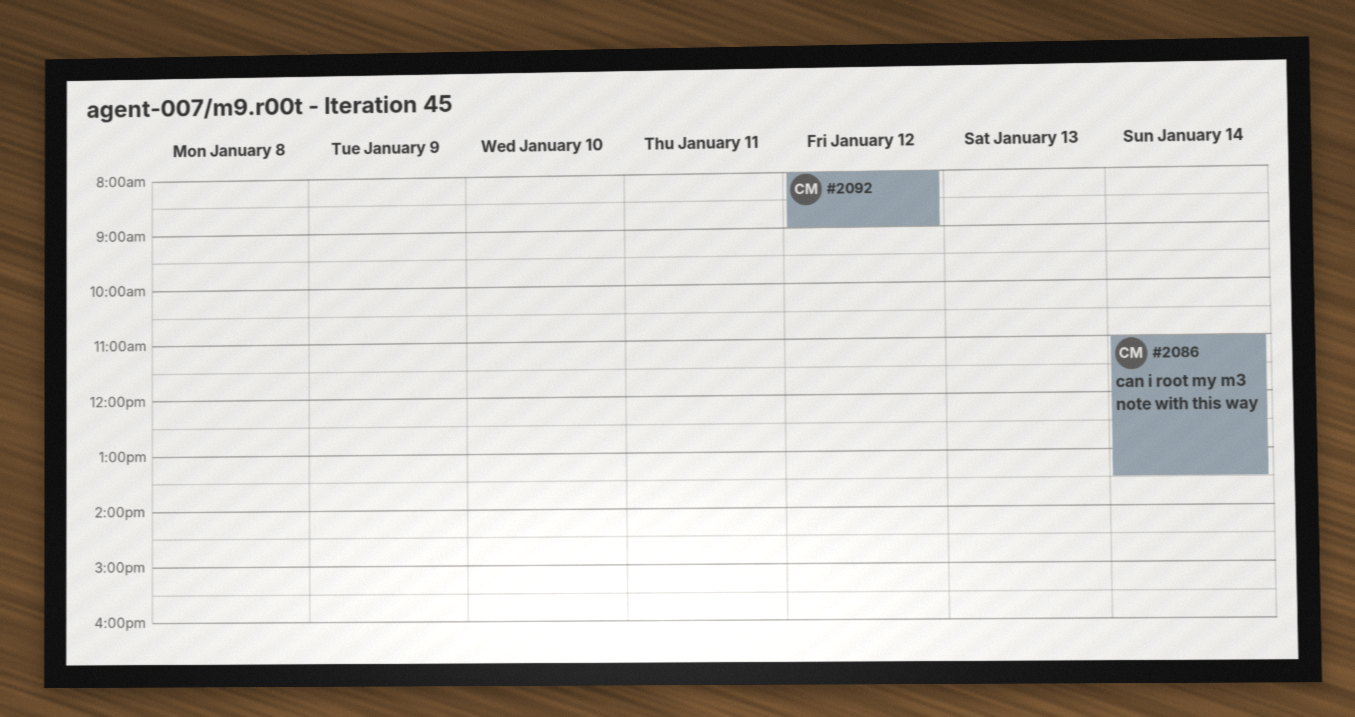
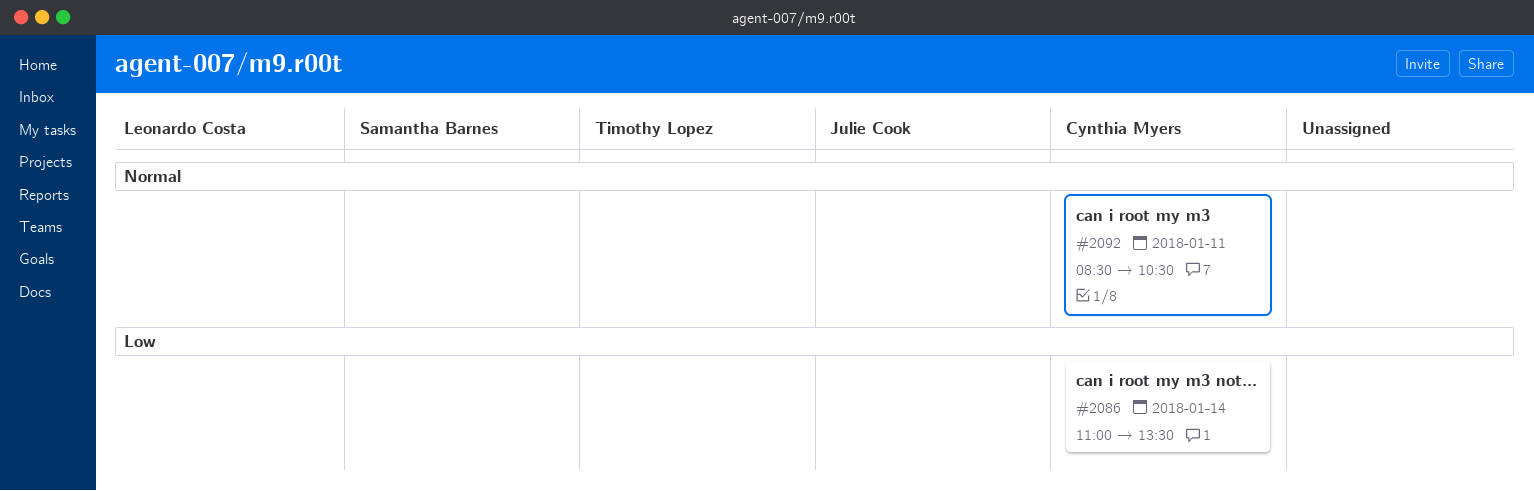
#2092, day: Jan 12 -> Jan 11
#2092, begins: 08:00 -> 08:30
#2092, ends: 09:00 -> 10:30

